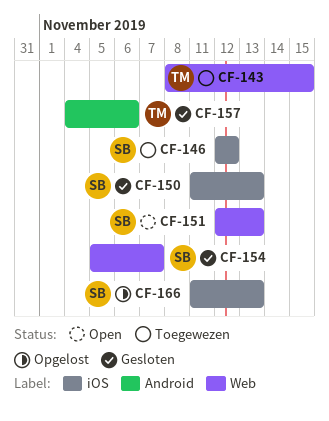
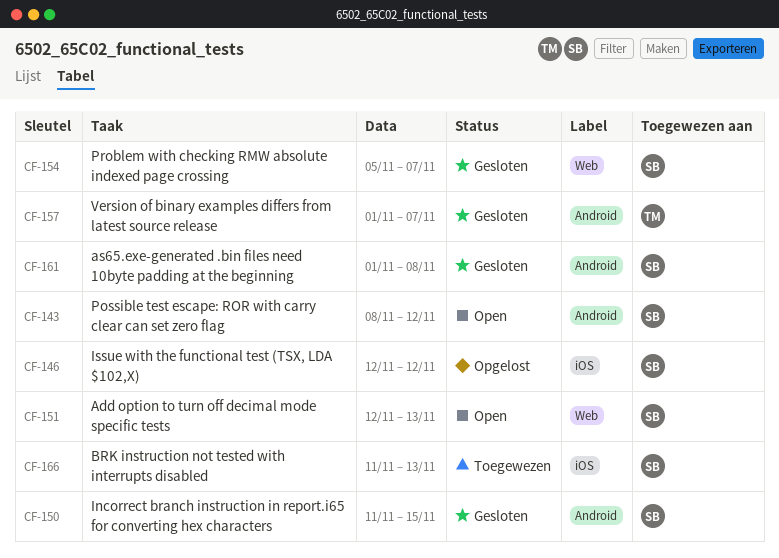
CF-143, status: Toegewezen -> Open
CF-143, owner: TM -> SB
CF-143, label: Web -> Android
CF-143, due: Nov 15 -> Nov 12
CF-146, status: Toegewezen -> Opgelost
CF-150, label: iOS -> Android
CF-150, due: Nov 13 -> Nov 15
CF-157, start: Nov 4 -> Nov 1
CF-157, due: Nov 6 -> Nov 7
CF-161: none -> present
CF-166, status: Opgelost -> Toegewezen

